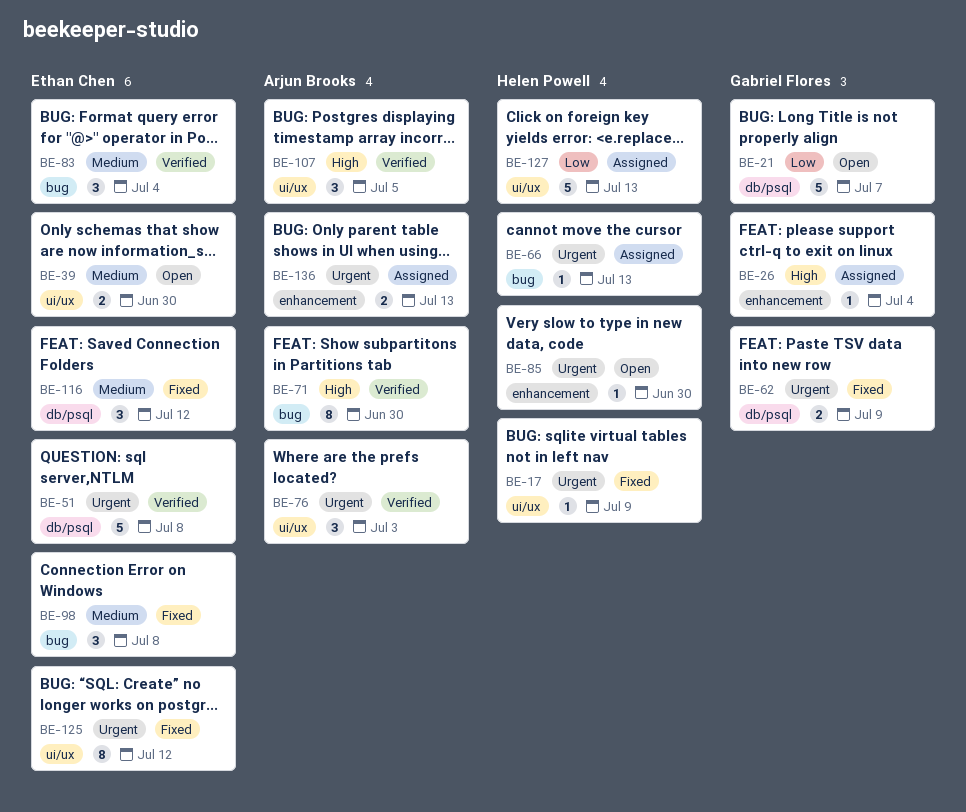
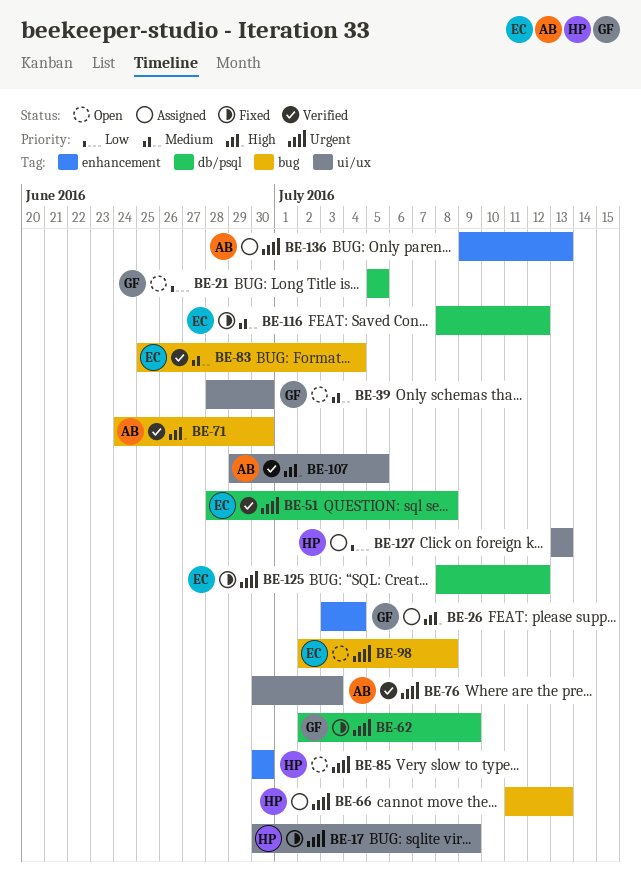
BE-21, due: Jul 7 -> Jul 5
BE-39, owner: Ethan Chen -> Gabriel Flores
BE-98, status: Fixed -> Open
BE-98, priority: Medium -> Urgent
BE-125, label: ui/ux -> db/psql

